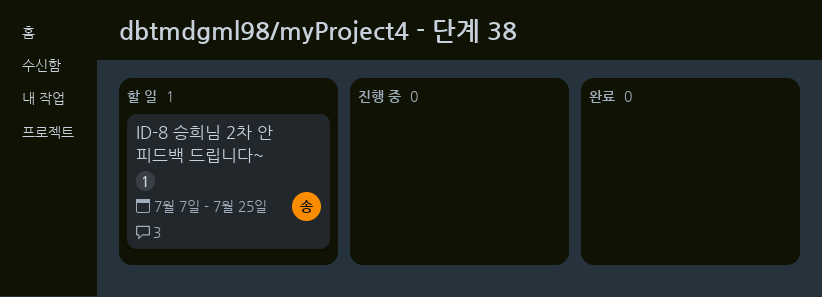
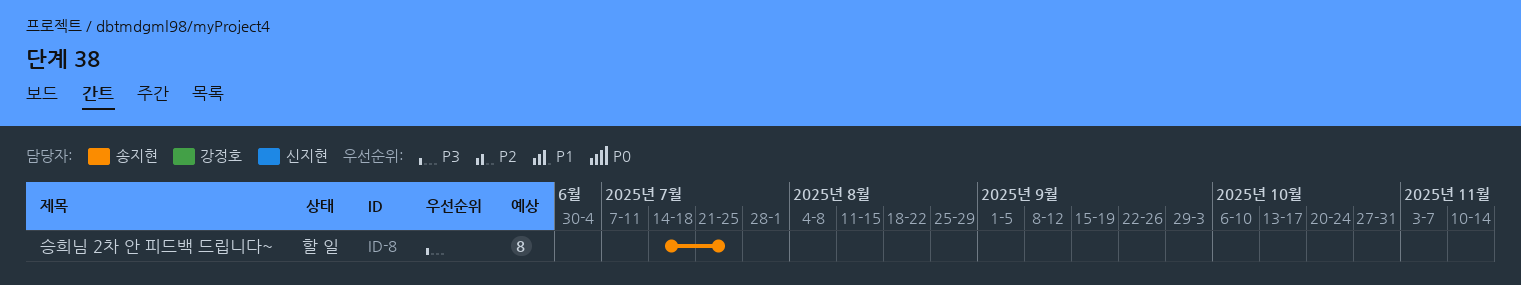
ID-8, estimate: 1 -> 8
ID-8, start: Jul 7 -> Jul 14

